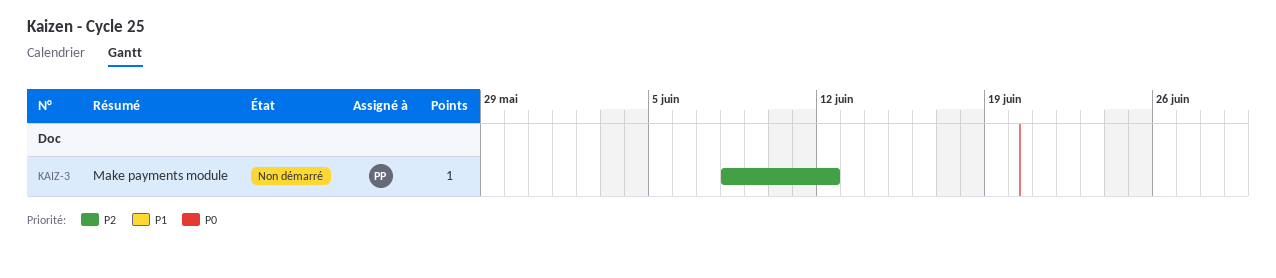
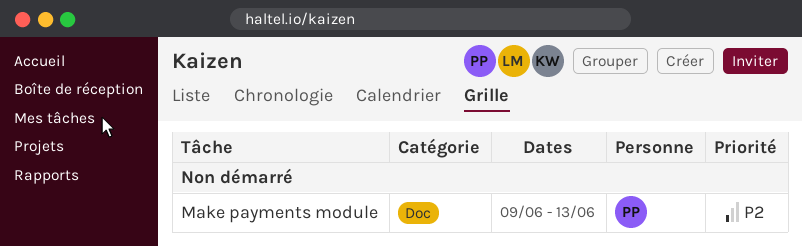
Make payments module, start: Jun 8 -> Jun 9
Make payments module, due: Jun 12 -> Jun 13

